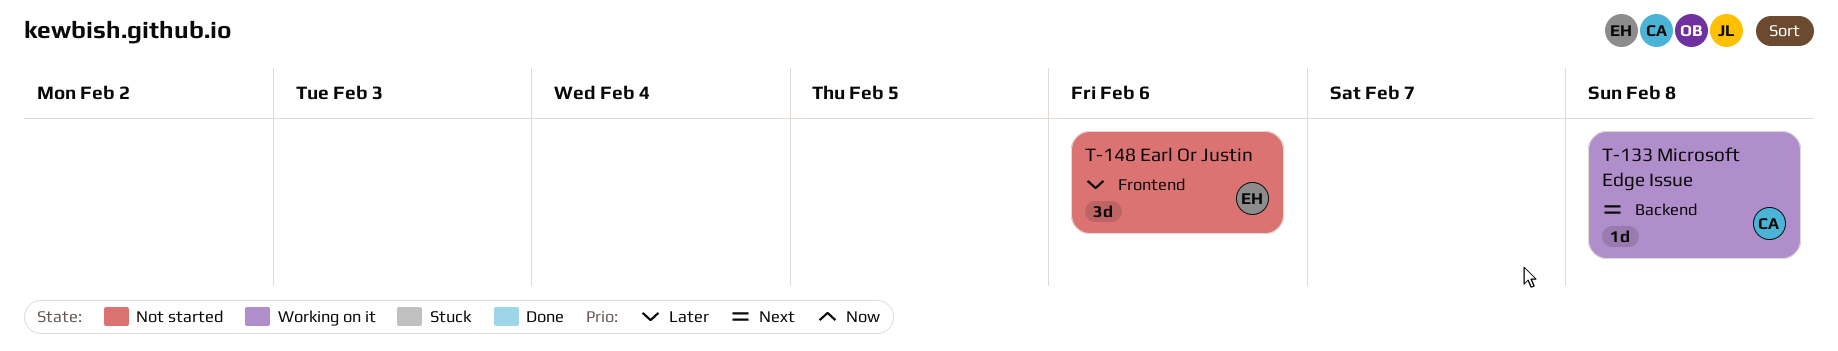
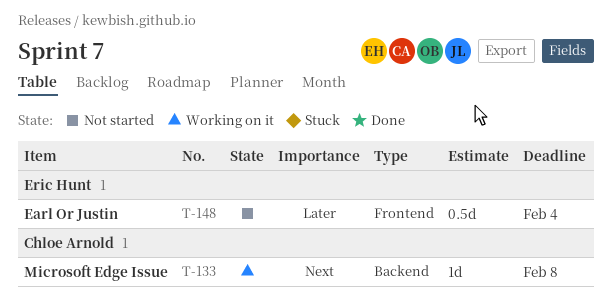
T-148, estimate: 3d -> 0.5d
T-148, due: Feb 6 -> Feb 4

